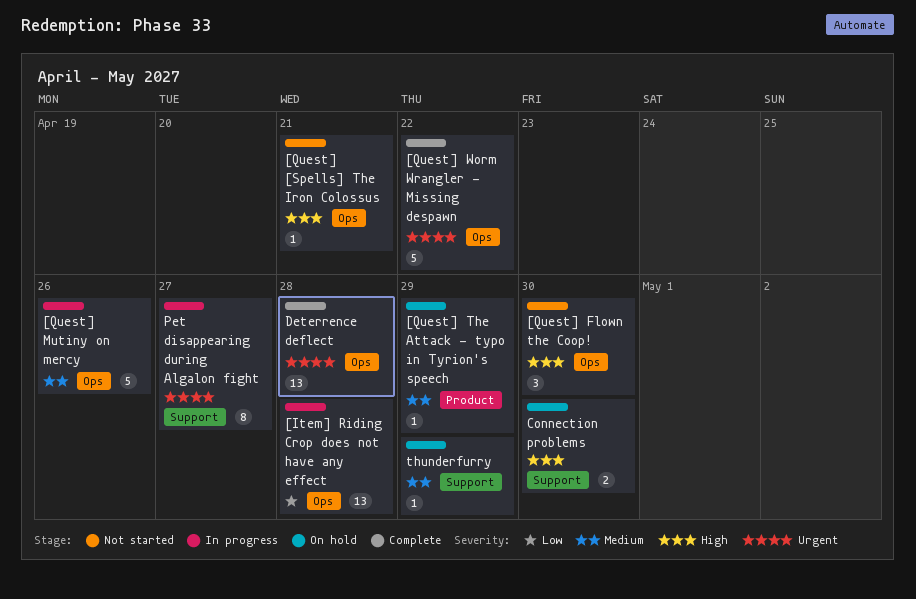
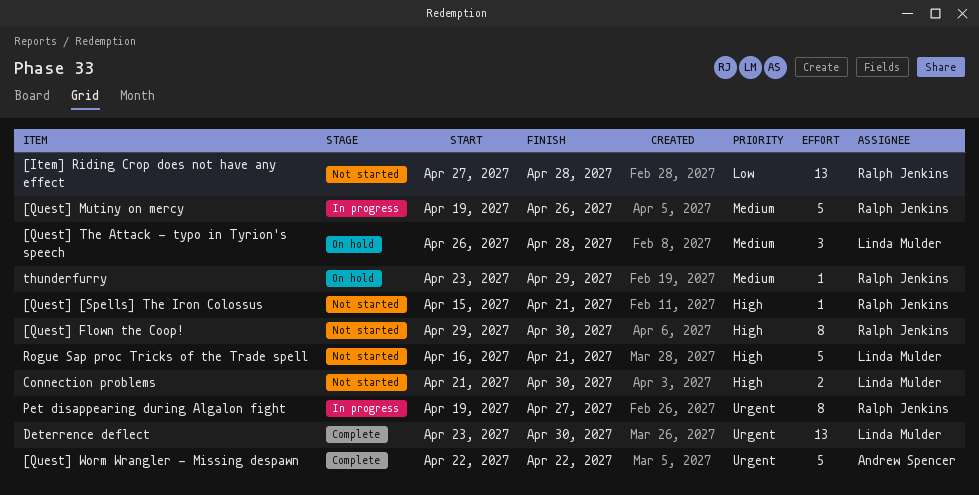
[Item] Riding Crop does not have any effect, status: In progress -> Not started
[Quest] Flown the Coop!, estimate: 3 -> 8
[Quest] The Attack - typo in Tyrion's speech, estimate: 1 -> 3
[Quest] The Attack - typo in Tyrion's speech, due: Apr 29 -> Apr 28
Connection problems, status: On hold -> Not started
Deterrence deflect, due: Apr 28 -> Apr 30
Rogue Sap proc Tricks of the Trade spell: none -> present

